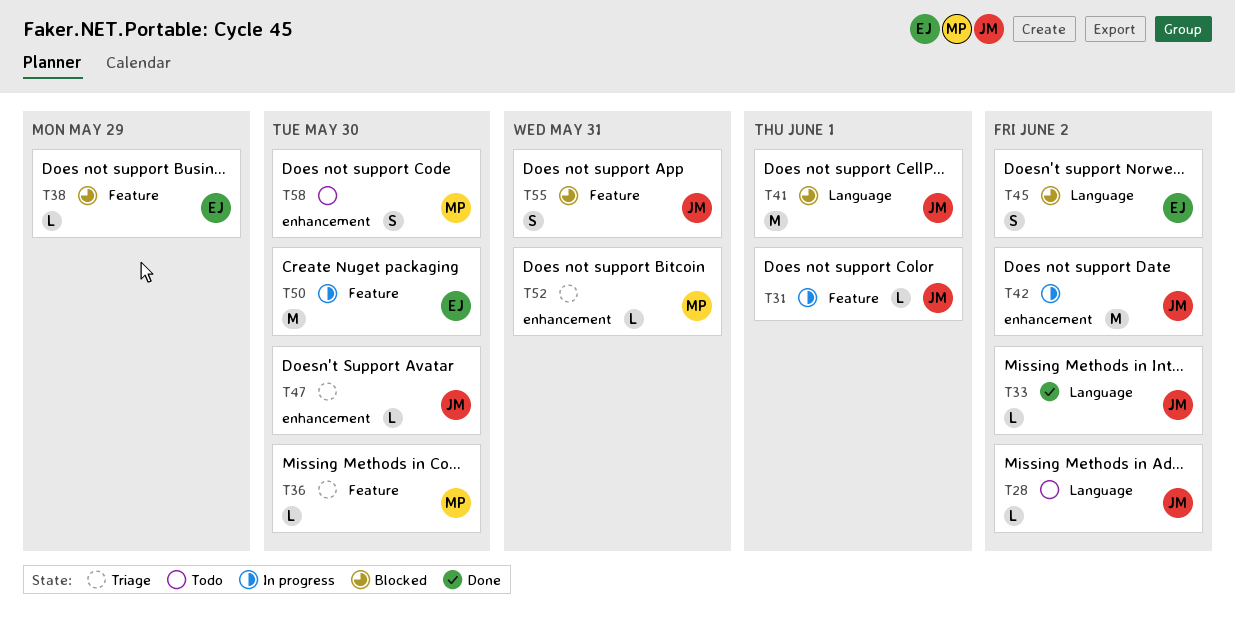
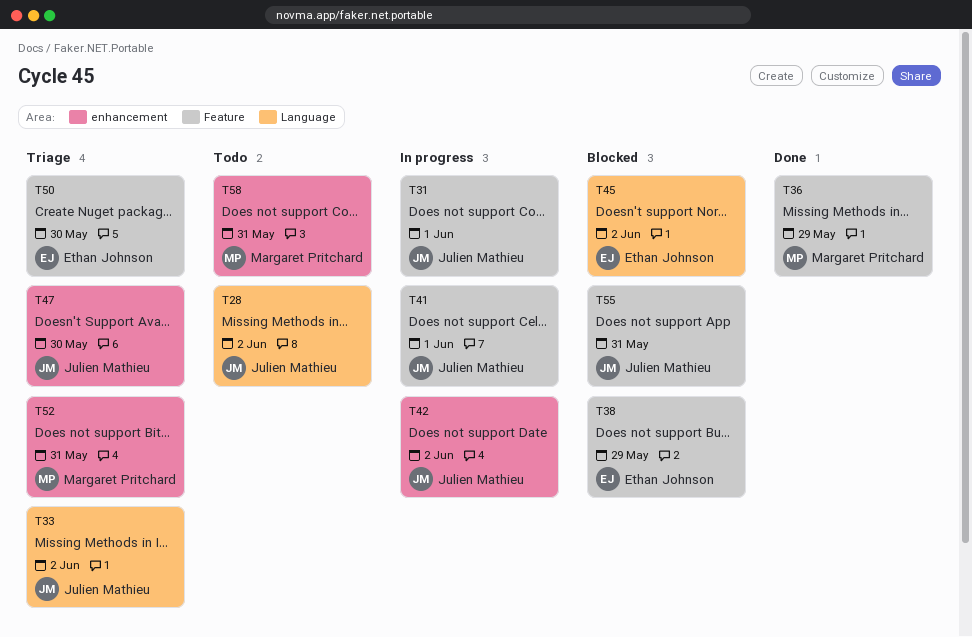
T33, status: Done -> Triage
T36, status: Triage -> Done
T36, due: May 30 -> May 29
T41, status: Blocked -> In progress
T41, label: Language -> Feature
T50, status: In progress -> Triage
T58, due: May 30 -> May 31

